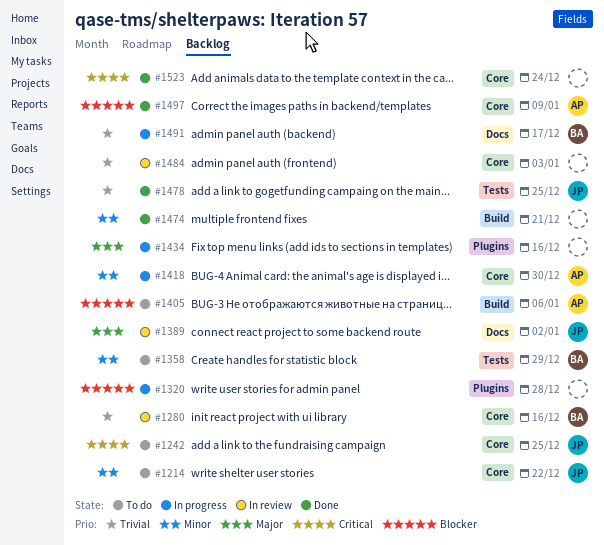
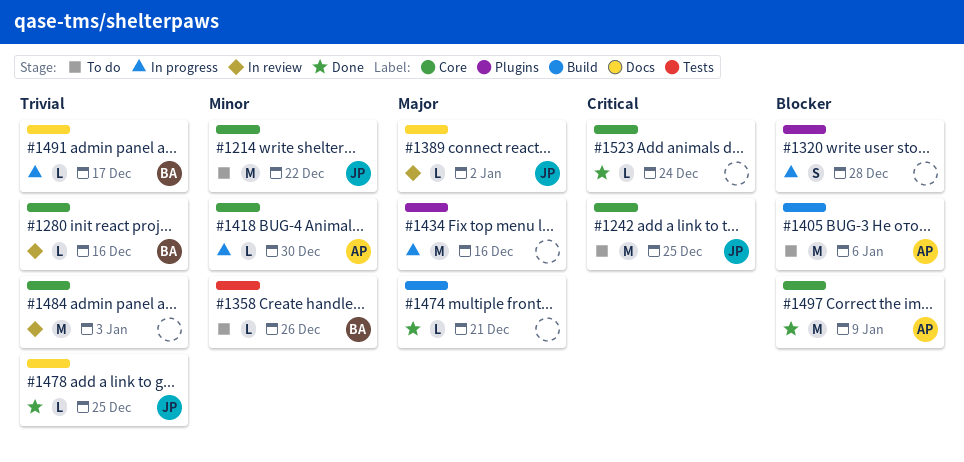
#1358, due: Dec 29 -> Dec 26
#1474, priority: Minor -> Major
#1478, label: Tests -> Docs

